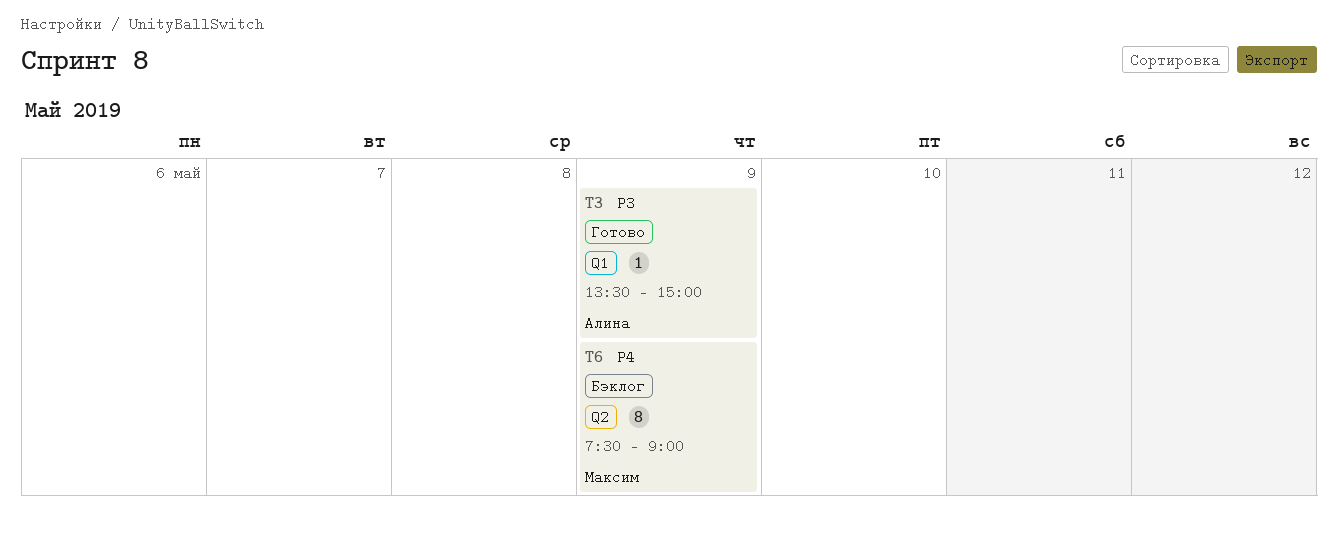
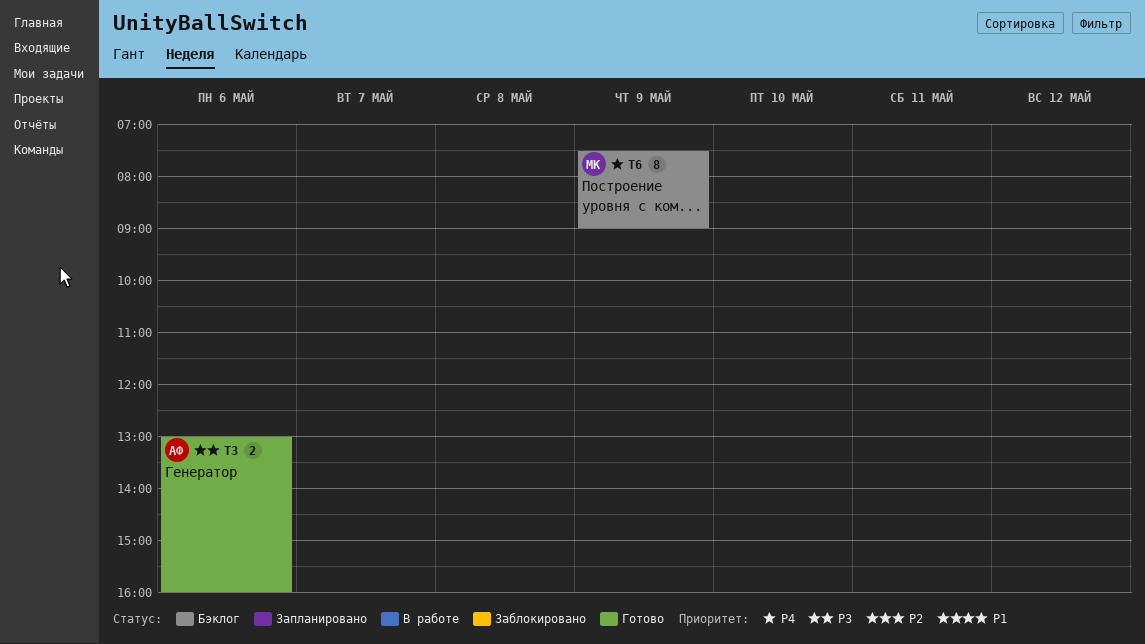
T3, estimate: 1 -> 2
T3, day: May 9 -> May 6
T3, begins: 13:30 -> 13:00
T3, ends: 15:00 -> 16:00

